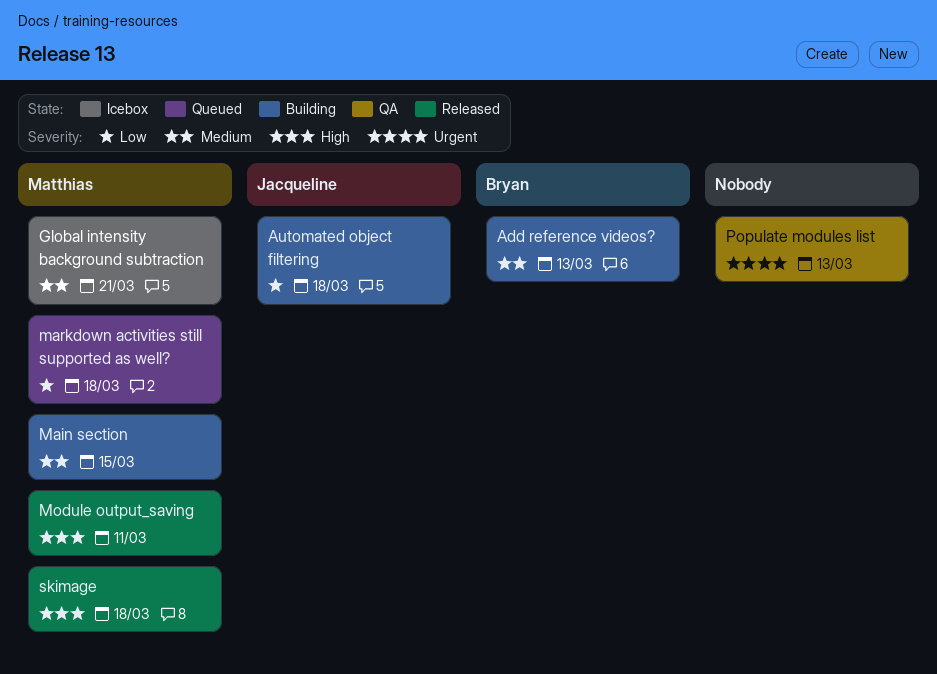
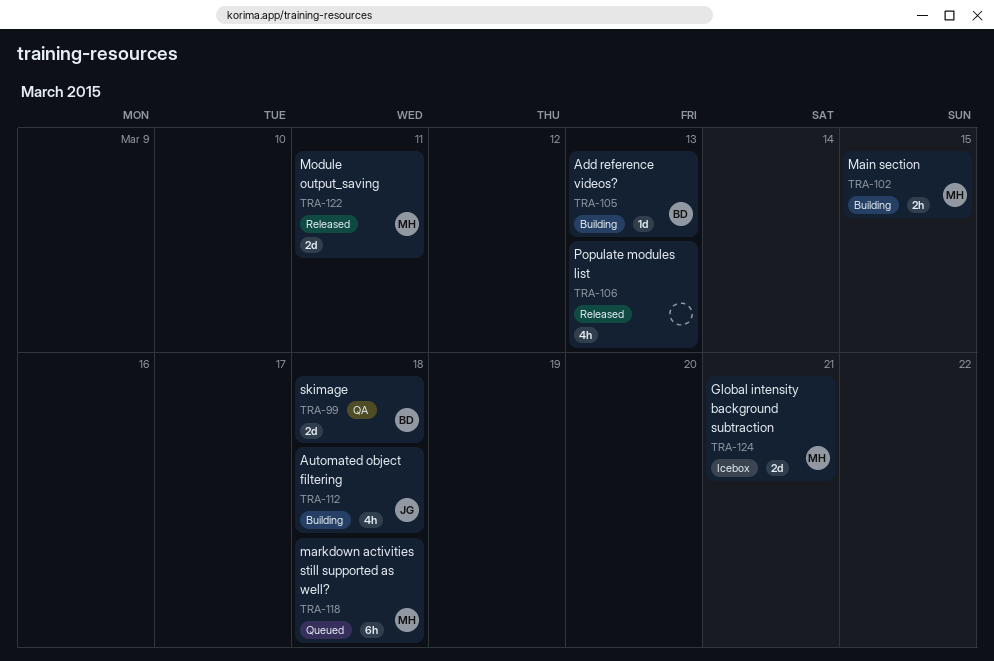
Populate modules list, status: QA -> Released
skimage, status: Released -> QA
skimage, owner: Matthias -> Bryan

